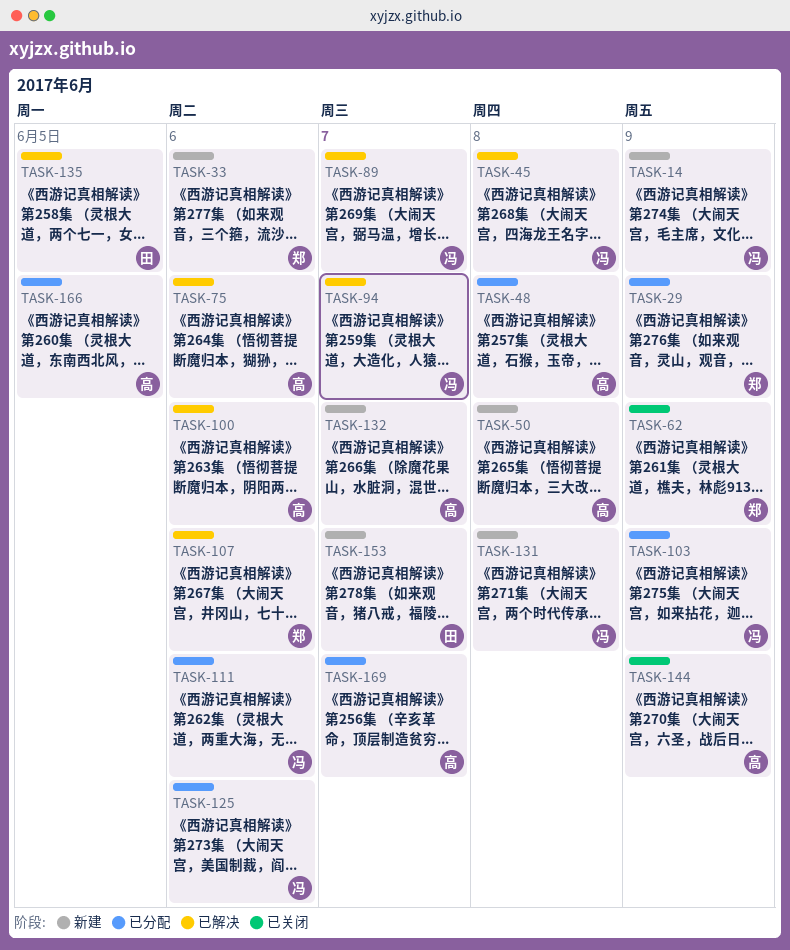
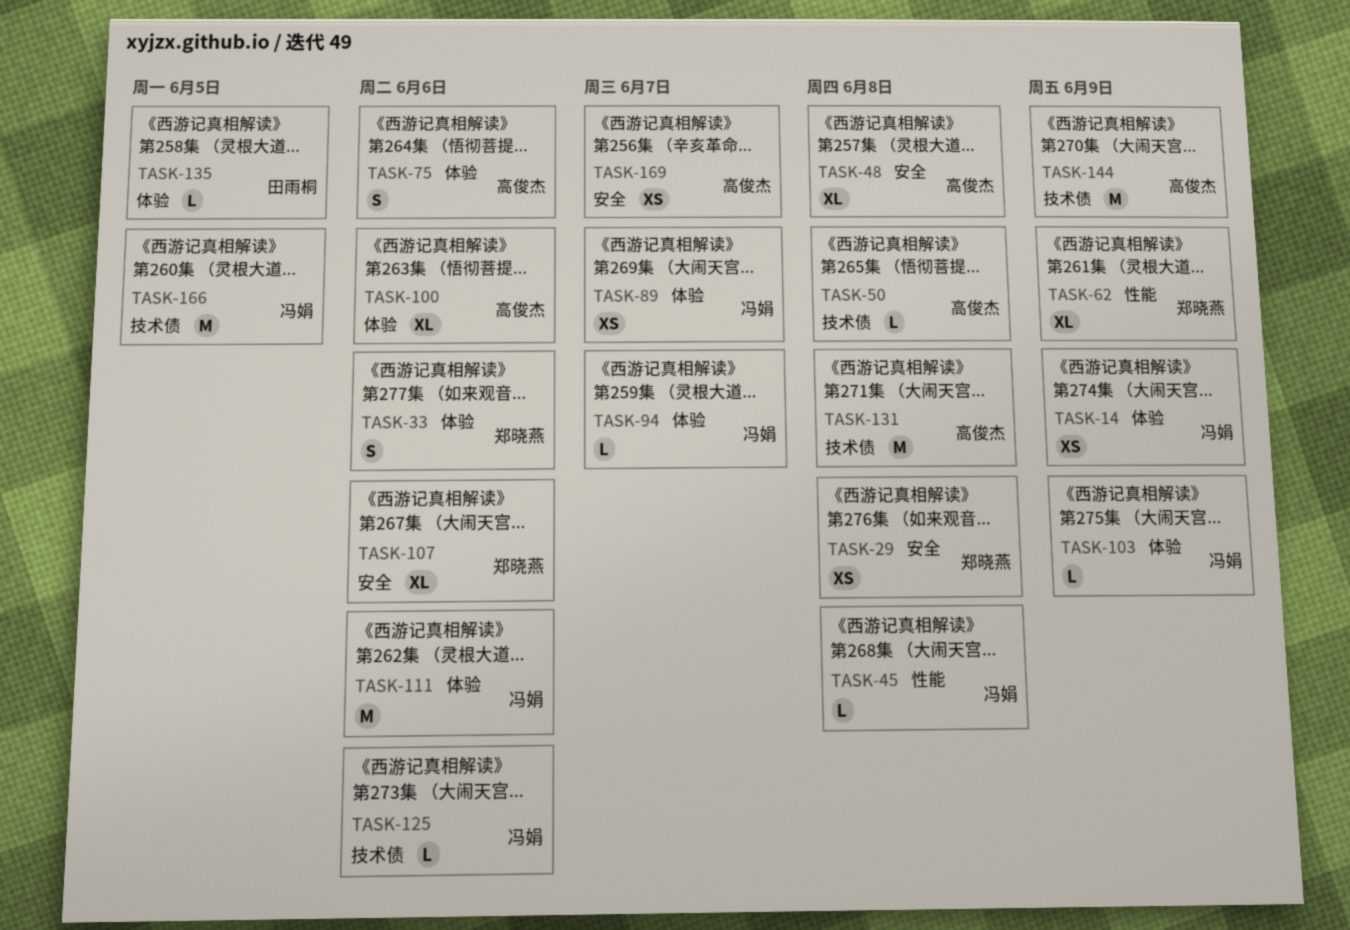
TASK-29, due: Jun 9 -> Jun 8
TASK-131, owner: 冯娟 -> 高俊杰
TASK-132: present -> none
TASK-153: present -> none
TASK-166, owner: 高俊杰 -> 冯娟

